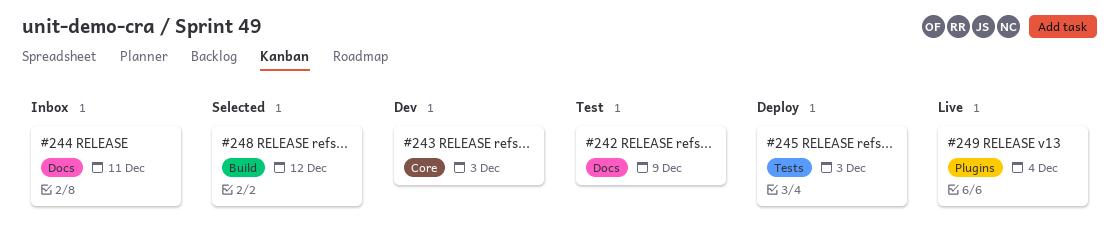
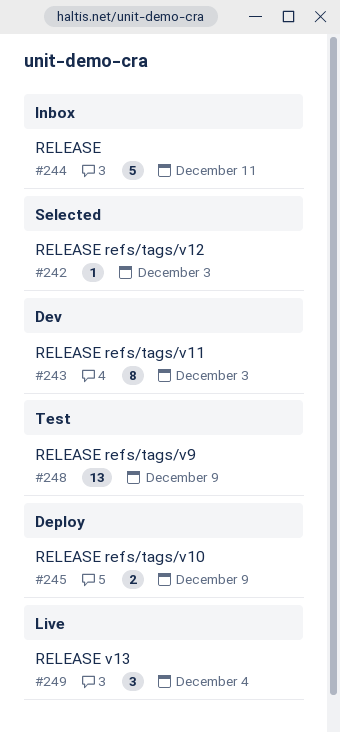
#242, status: Test -> Selected
#242, due: Dec 9 -> Dec 3
#245, due: Dec 3 -> Dec 9
#248, status: Selected -> Test
#248, due: Dec 12 -> Dec 9

